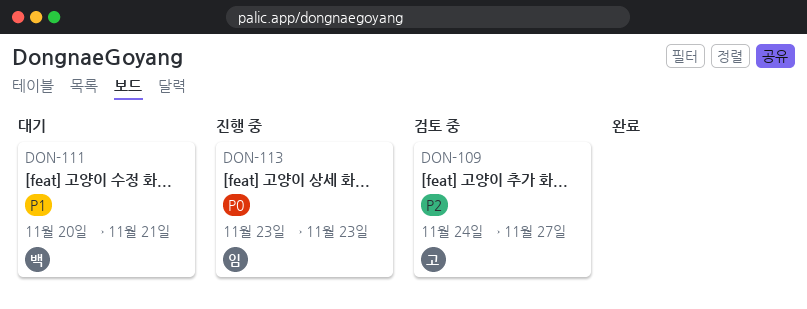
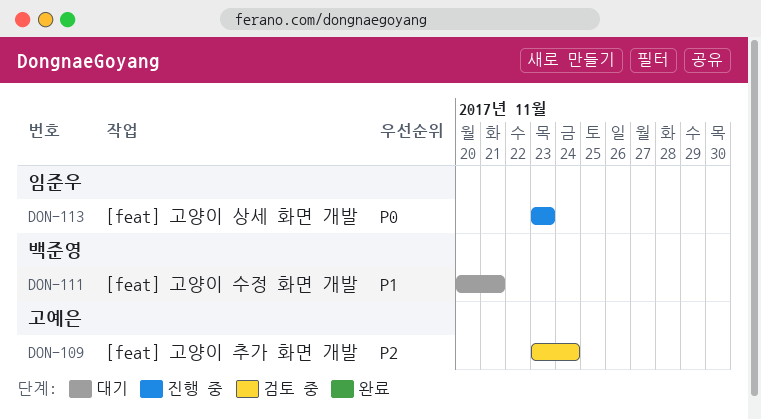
DON-109, start: Nov 24 -> Nov 23
DON-109, due: Nov 27 -> Nov 24

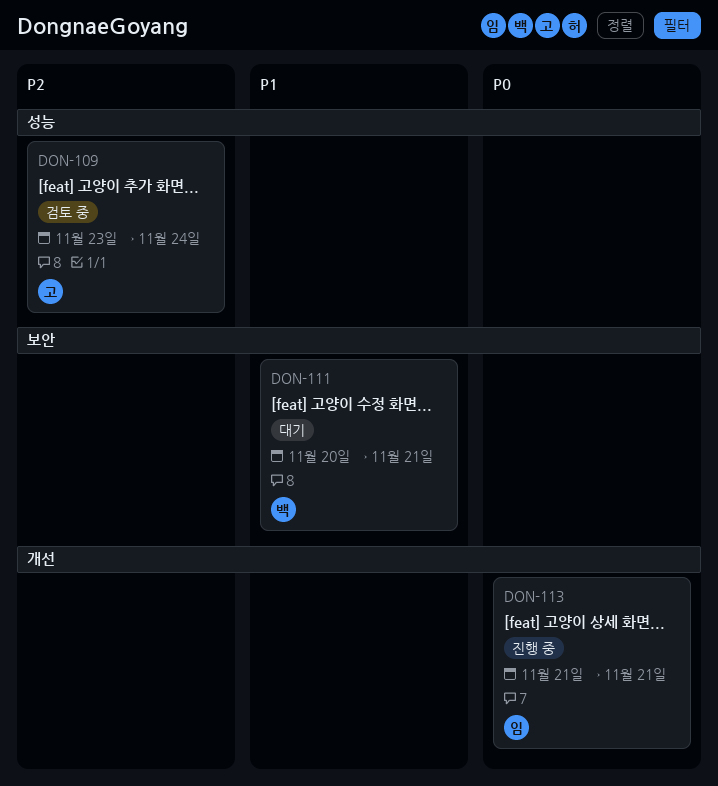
DON-113, start: Nov 23 -> Nov 21
DON-113, due: Nov 23 -> Nov 21

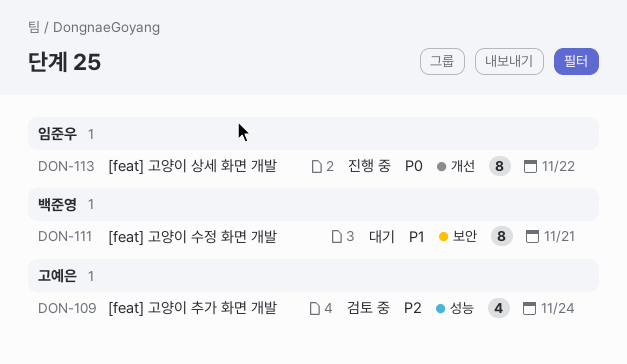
DON-113, due: Nov 21 -> Nov 22

